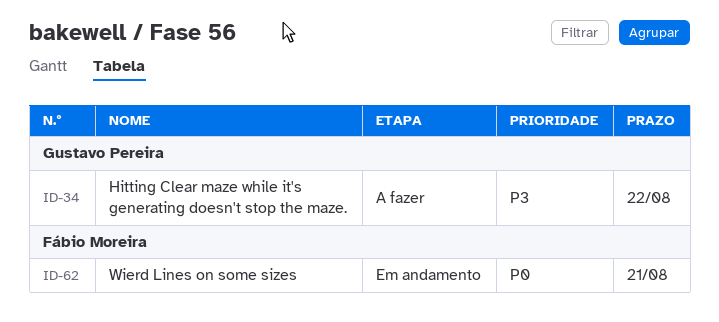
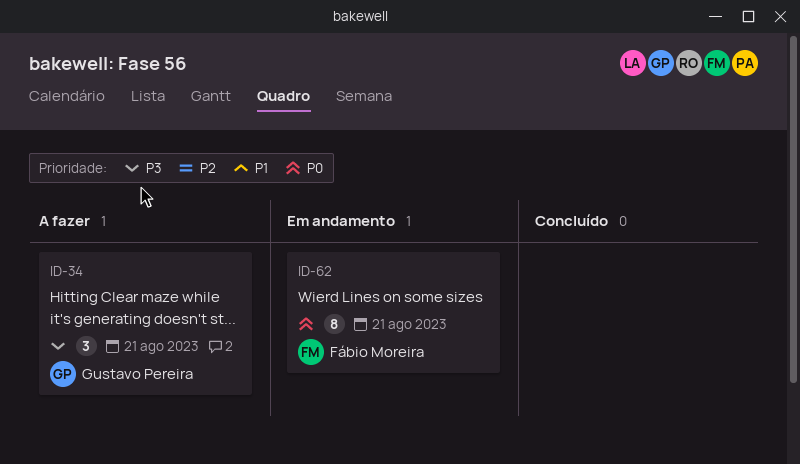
ID-34, due: Aug 22 -> Aug 21

